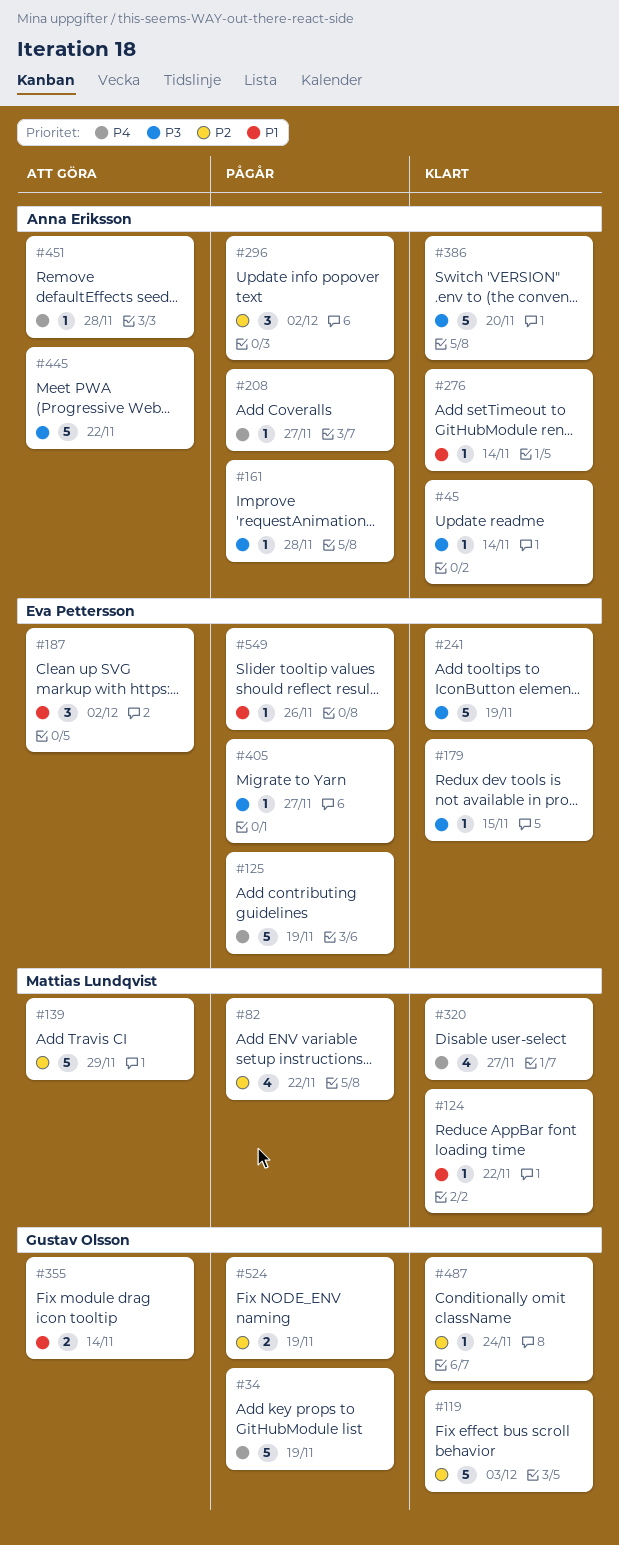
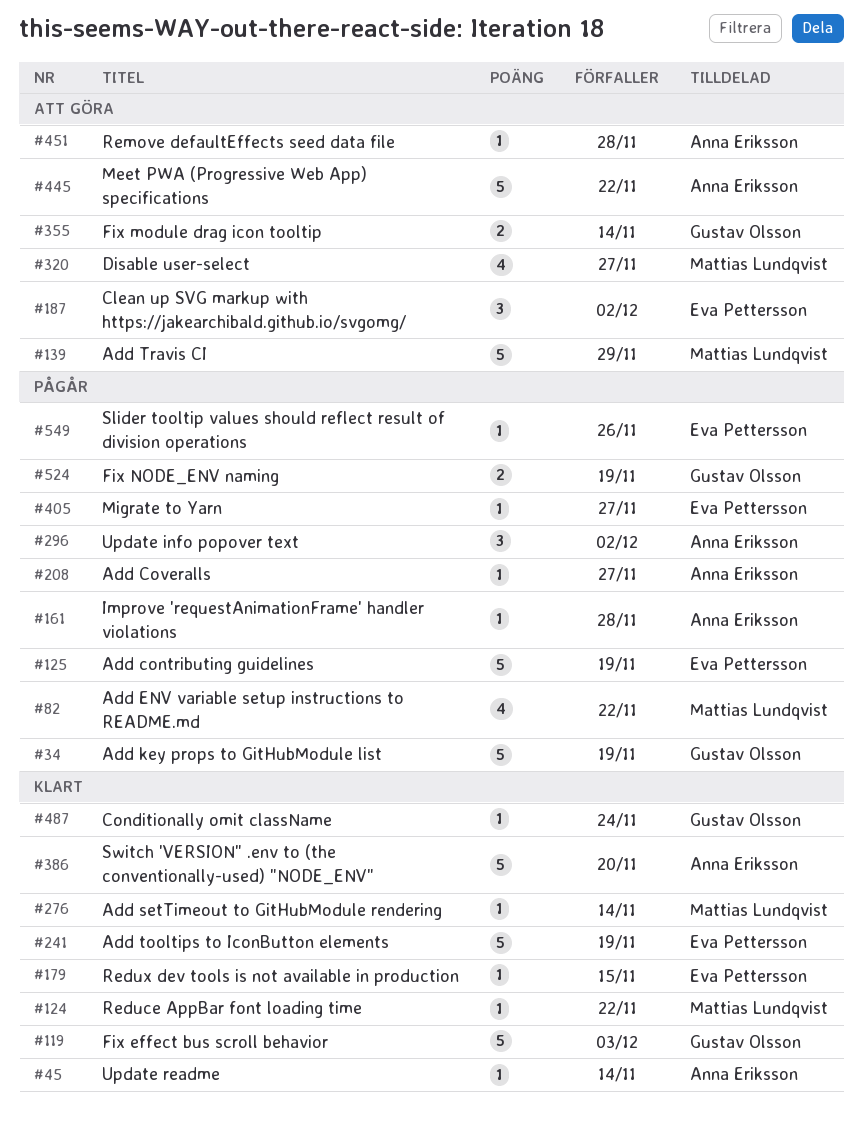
#276, owner: Anna Eriksson -> Mattias Lundqvist
#320, status: Klart -> Att göra

